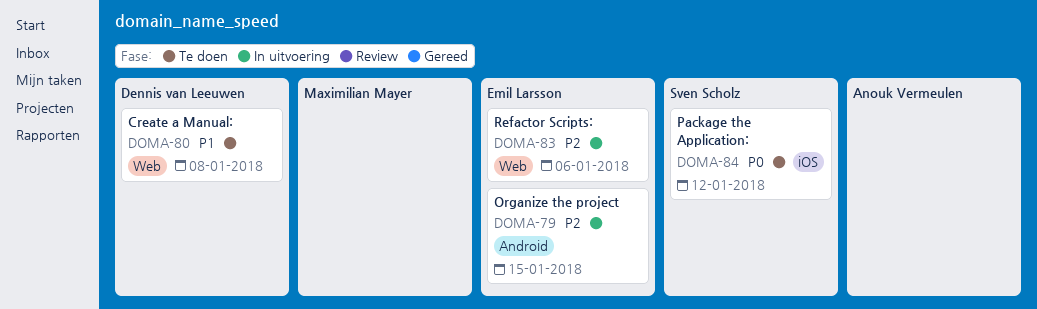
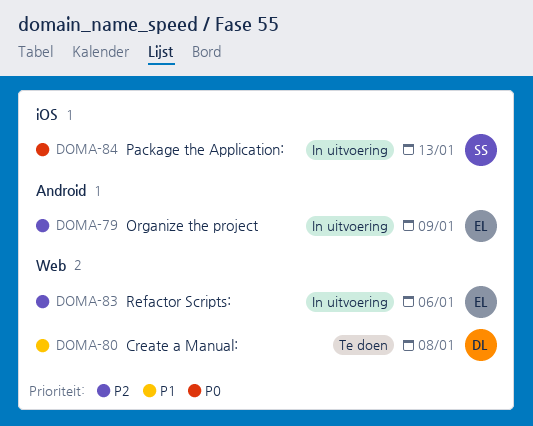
DOMA-79, due: Jan 15 -> Jan 9
DOMA-84, status: Te doen -> In uitvoering
DOMA-84, due: Jan 12 -> Jan 13

